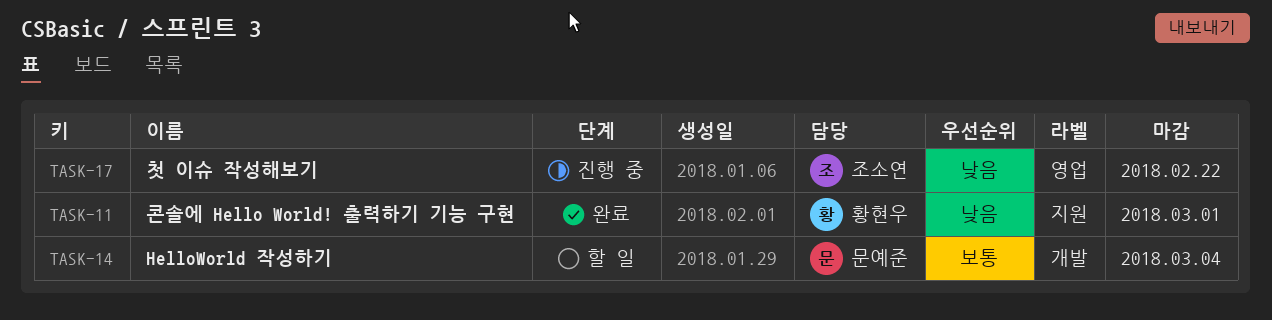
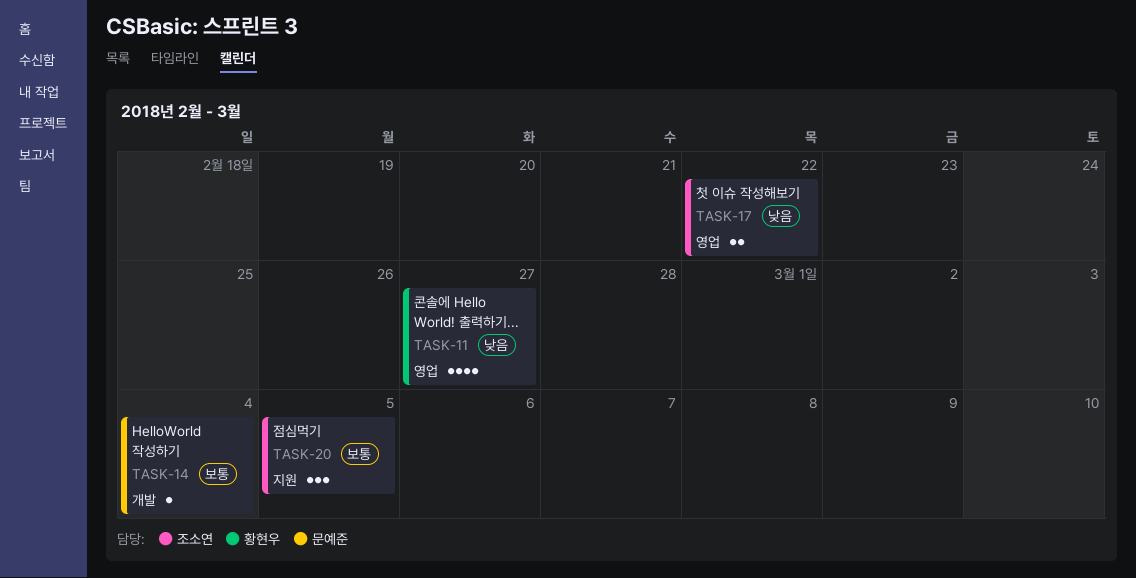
TASK-11, label: 지원 -> 영업
TASK-11, due: Mar 1 -> Feb 27
TASK-20: none -> present

